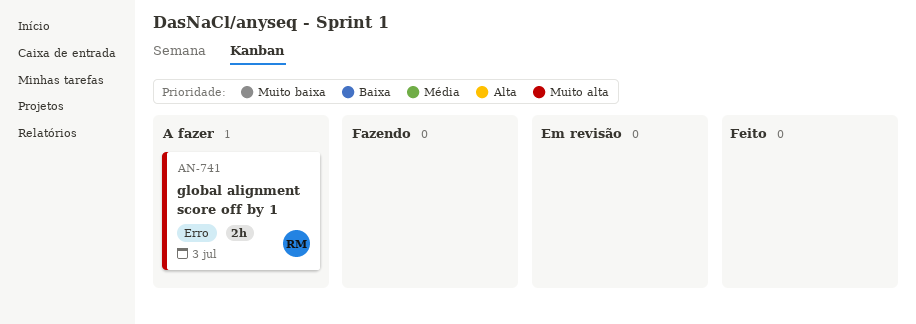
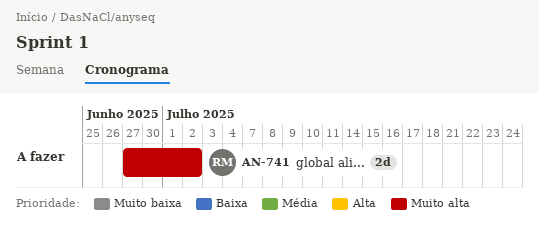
AN-741, estimate: 2h -> 2d
AN-741, due: Jul 3 -> Jul 2

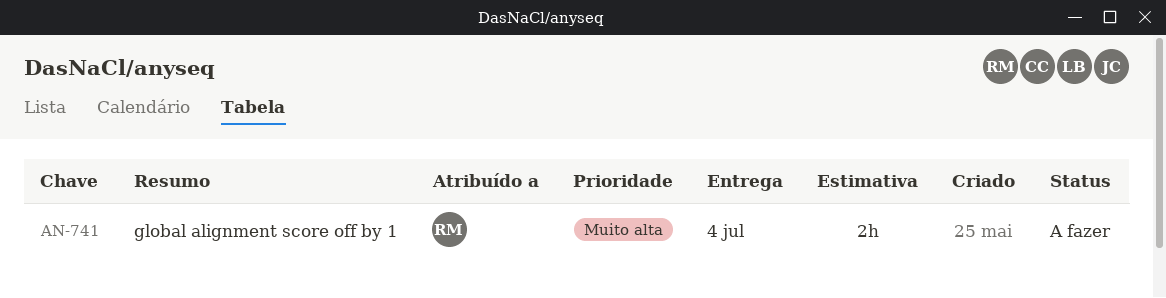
AN-741, estimate: 2d -> 2h
AN-741, due: Jul 2 -> Jul 4

